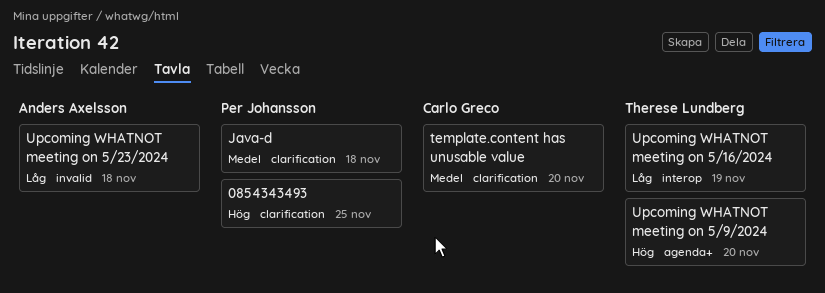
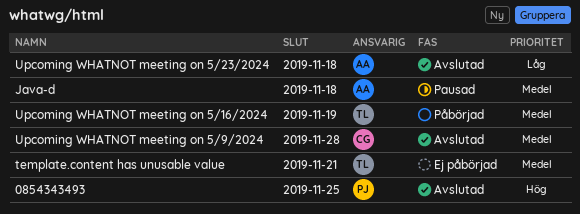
Java-d, owner: Per Johansson -> Anders Axelsson
template.content has unusable value, owner: Carlo Greco -> Therese Lundberg
template.content has unusable value, due: Nov 20 -> Nov 21
Upcoming WHATNOT meeting on 5/16/2024, priority: Låg -> Medel
Upcoming WHATNOT meeting on 5/9/2024, owner: Therese Lundberg -> Carlo Greco
Upcoming WHATNOT meeting on 5/9/2024, priority: Hög -> Medel
Upcoming WHATNOT meeting on 5/9/2024, due: Nov 20 -> Nov 28

